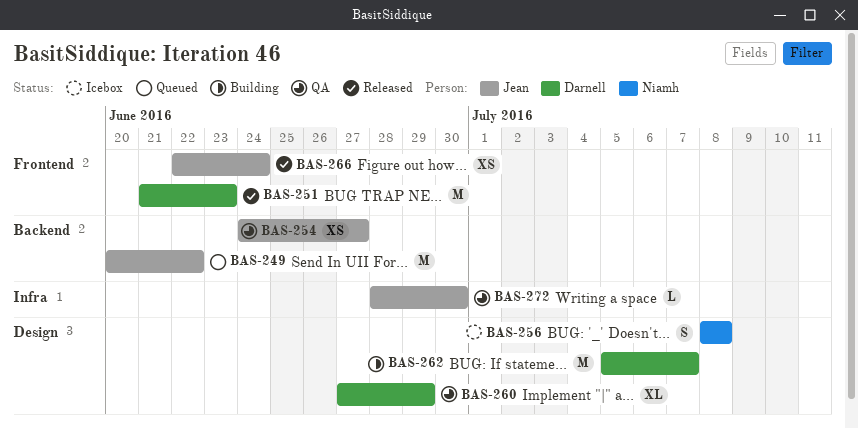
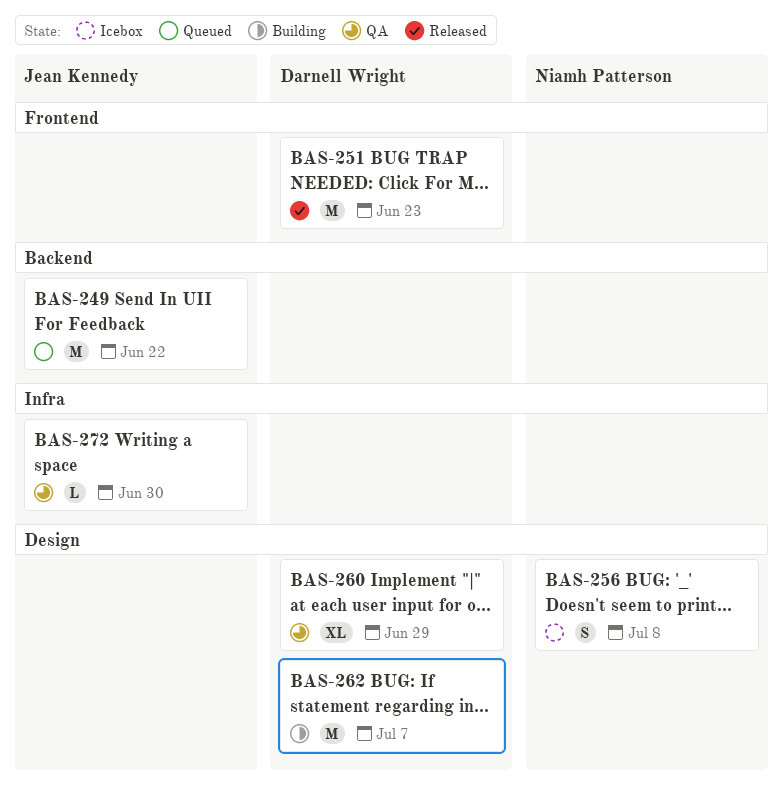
BAS-254: present -> none
BAS-266: present -> none

